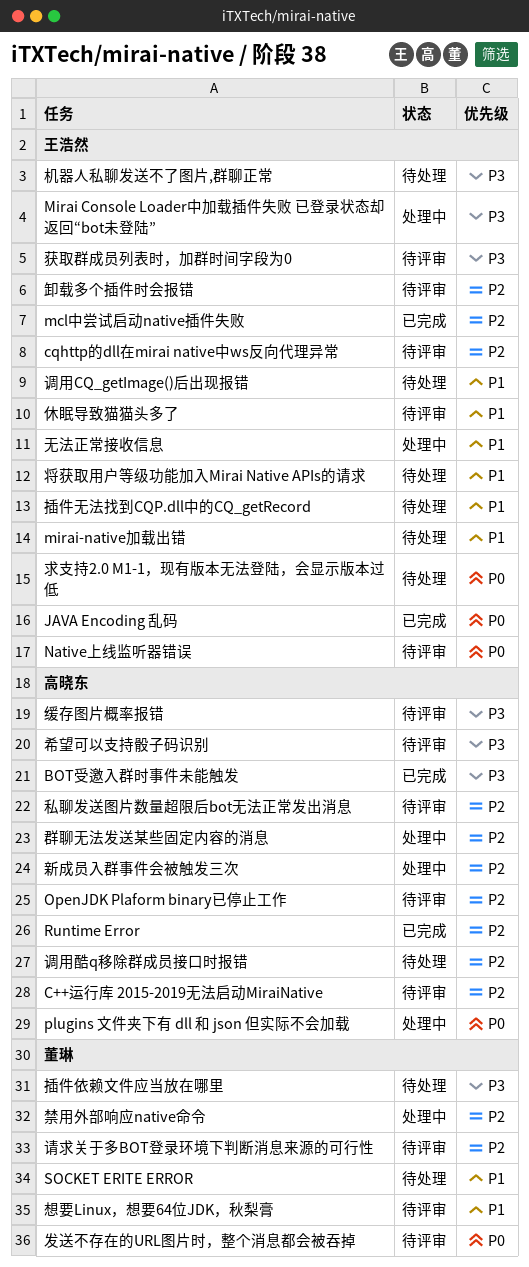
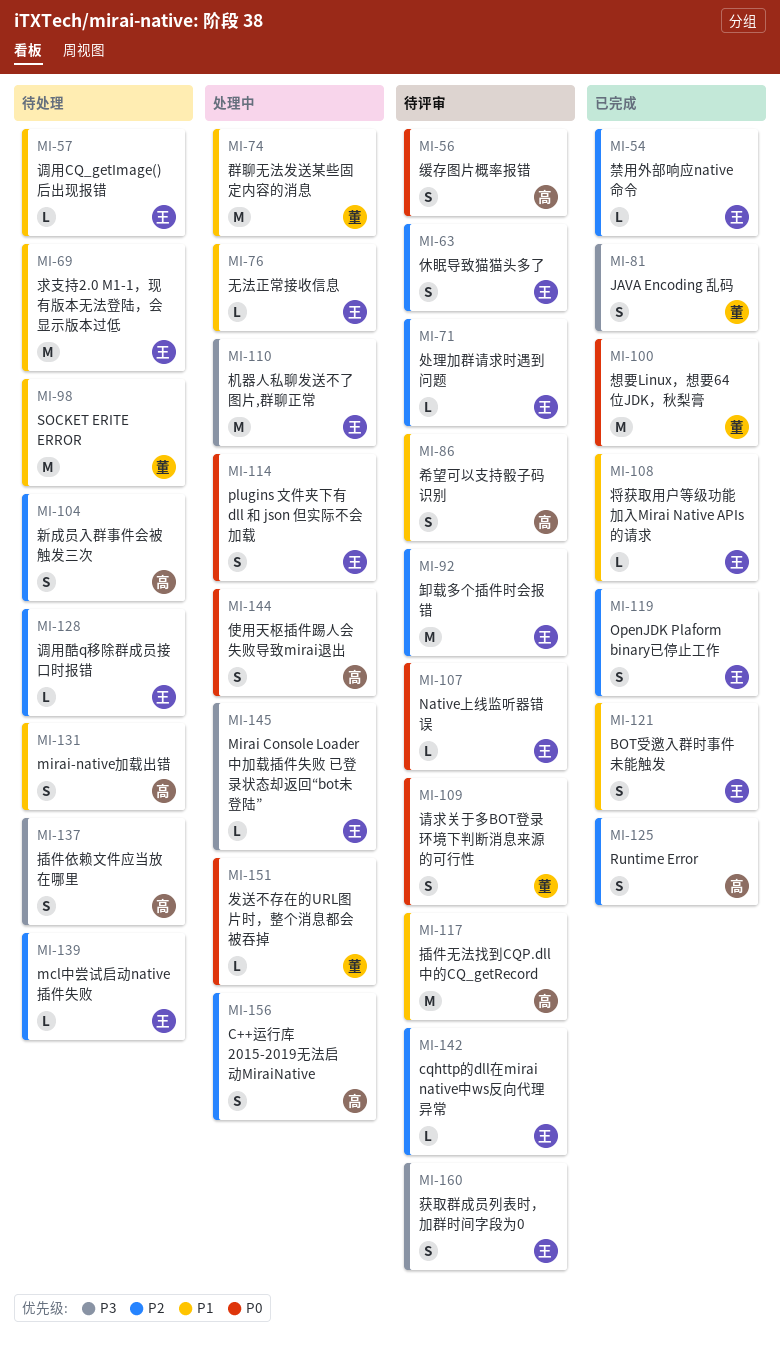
BOT受邀入群时事件未能触发, owner: 高晓东 -> 王浩然
BOT受邀入群时事件未能触发, priority: P3 -> P1
C++运行库 2015-2019无法启动MiraiNative, status: 待评审 -> 处理中
JAVA Encoding 乱码, owner: 王浩然 -> 董琳
JAVA Encoding 乱码, priority: P0 -> P3
mcl中尝试启动native插件失败, status: 已完成 -> 待处理
mirai-native加载出错, owner: 王浩然 -> 高晓东
OpenJDK Plaform binary已停止工作, status: 待评审 -> 已完成
OpenJDK Plaform binary已停止工作, owner: 高晓东 -> 王浩然
plugins 文件夹下有 dll 和 json 但实际不会加载, owner: 高晓东 -> 王浩然
休眠导致猫猫头多了, priority: P1 -> P2
使用天枢插件踢人会失败导致mirai退出: none -> present
发送不存在的URL图片时，整个消息都会被吞掉, status: 待评审 -> 处理中
处理加群请求时遇到问题: none -> present
将获取用户等级功能加入Mirai Native APIs的请求, status: 待处理 -> 已完成
希望可以支持骰子码识别, priority: P3 -> P1
想要Linux，想要64位JDK，秋梨膏, status: 待评审 -> 已完成
想要Linux，想要64位JDK，秋梨膏, priority: P1 -> P0
插件依赖文件应当放在哪里, owner: 董琳 -> 高晓东
插件无法找到CQP.dll中的CQ_getRecord, status: 待处理 -> 待评审
插件无法找到CQP.dll中的CQ_getRecord, owner: 王浩然 -> 高晓东
新成员入群事件会被触发三次, status: 处理中 -> 待处理
机器人私聊发送不了图片,群聊正常, status: 待处理 -> 处理中
求支持2.0 M1-1，现有版本无法登陆，会显示版本过低, priority: P0 -> P1
禁用外部响应native命令, status: 处理中 -> 已完成
禁用外部响应native命令, owner: 董琳 -> 王浩然
私聊发送图片数量超限后bot无法正常发出消息: present -> none
缓存图片概率报错, priority: P3 -> P0
群聊无法发送某些固定内容的消息, owner: 高晓东 -> 董琳
群聊无法发送某些固定内容的消息, priority: P2 -> P1
请求关于多BOT登录环境下判断消息来源的可行性, priority: P2 -> P0
调用酷q移除群成员接口时报错, owner: 高晓东 -> 王浩然

